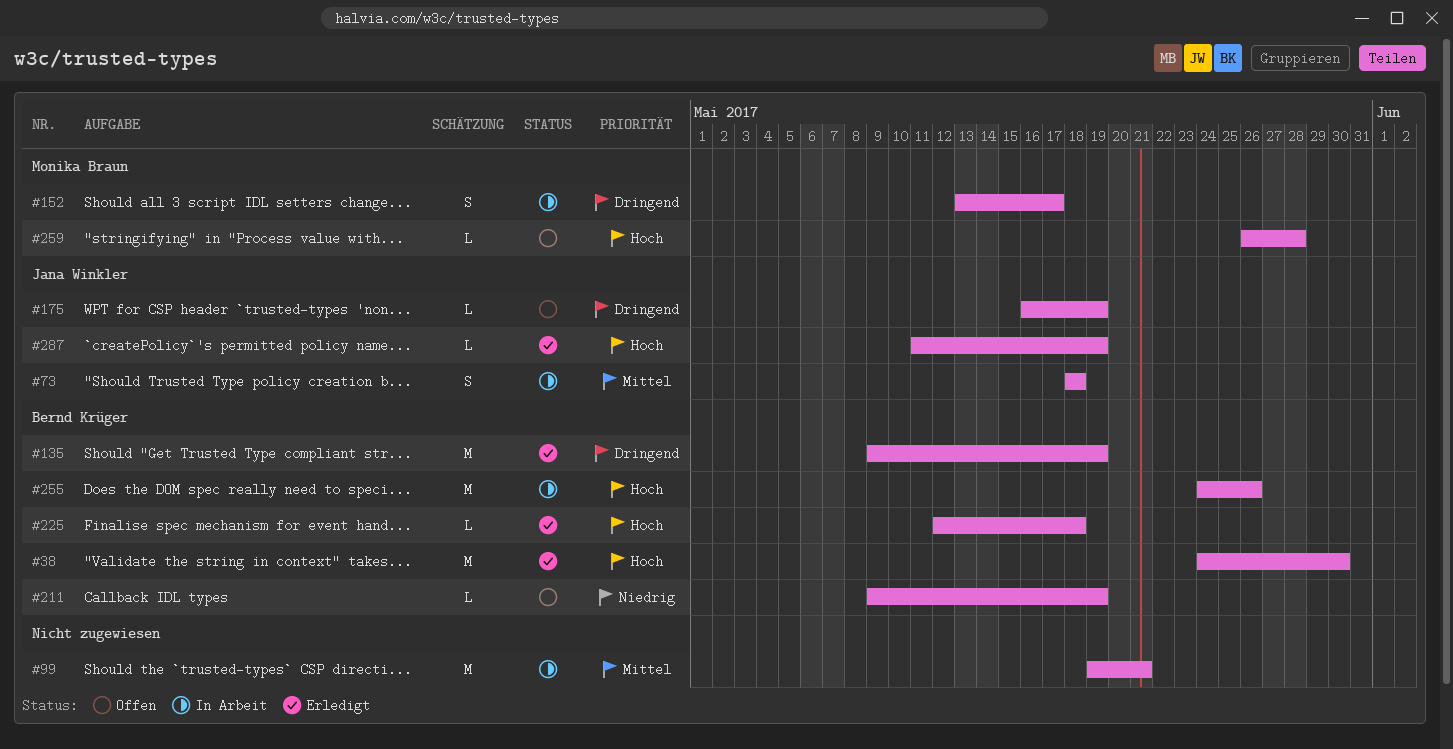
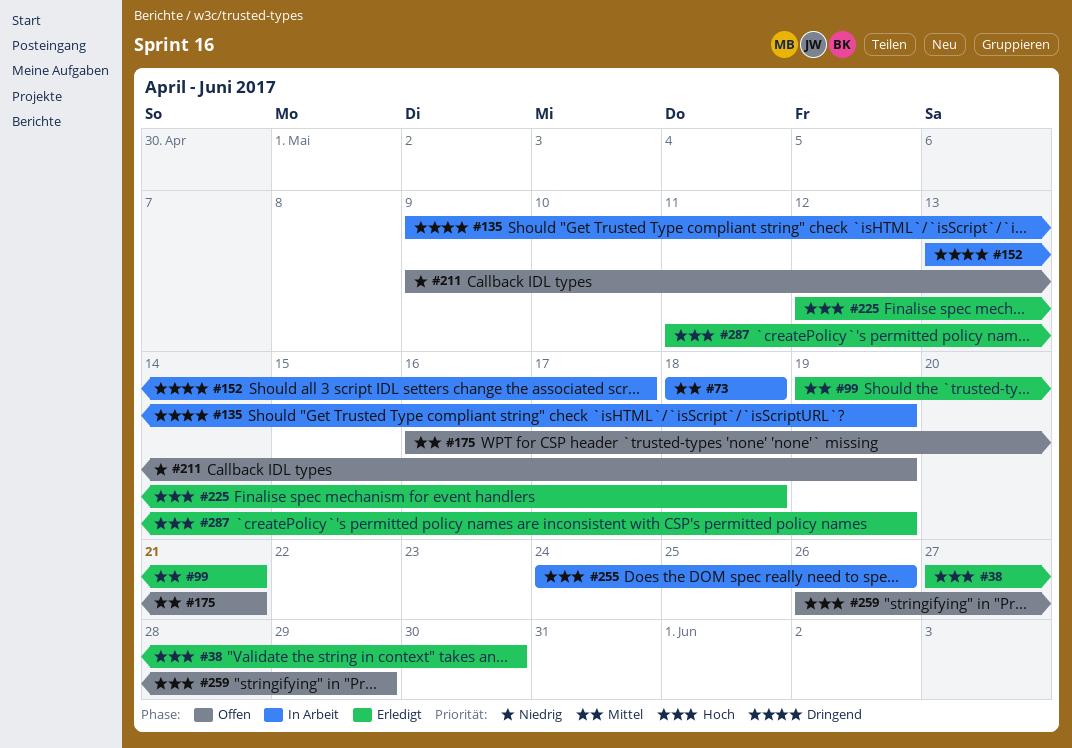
#38, start: May 24 -> May 27
#99, status: In Arbeit -> Erledigt
#135, status: Erledigt -> In Arbeit
#175, priority: Dringend -> Mittel
#175, due: May 19 -> May 21
#259, due: May 28 -> May 29

